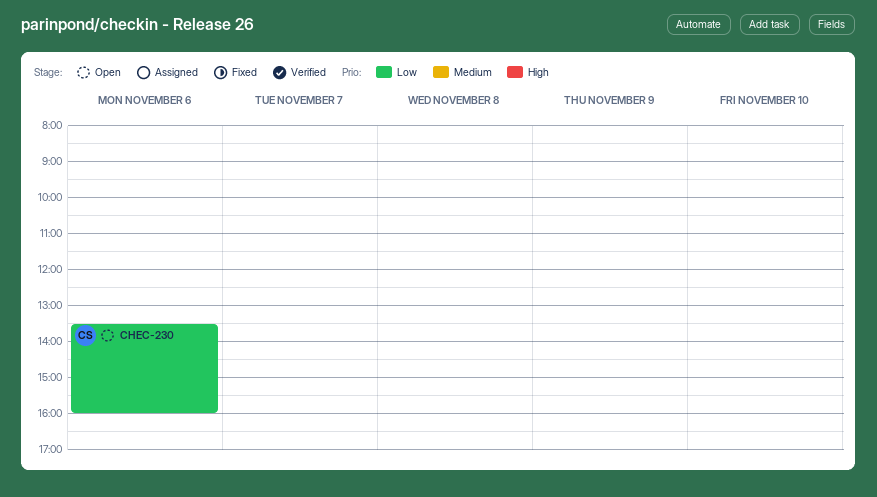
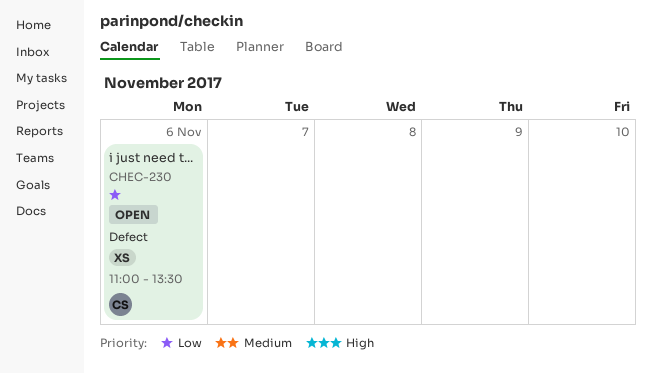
CHEC-230, begins: 13:30 -> 11:00
CHEC-230, ends: 16:00 -> 13:30

